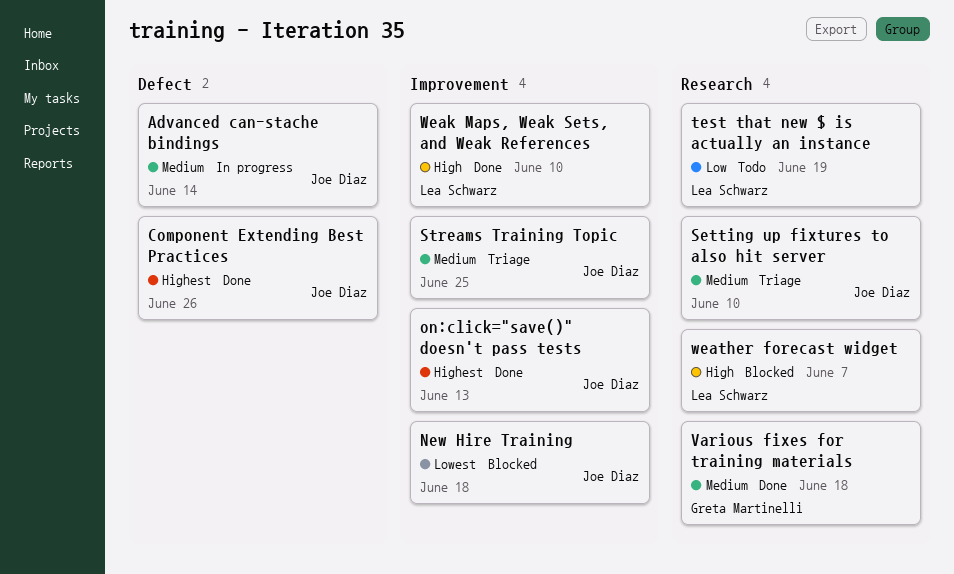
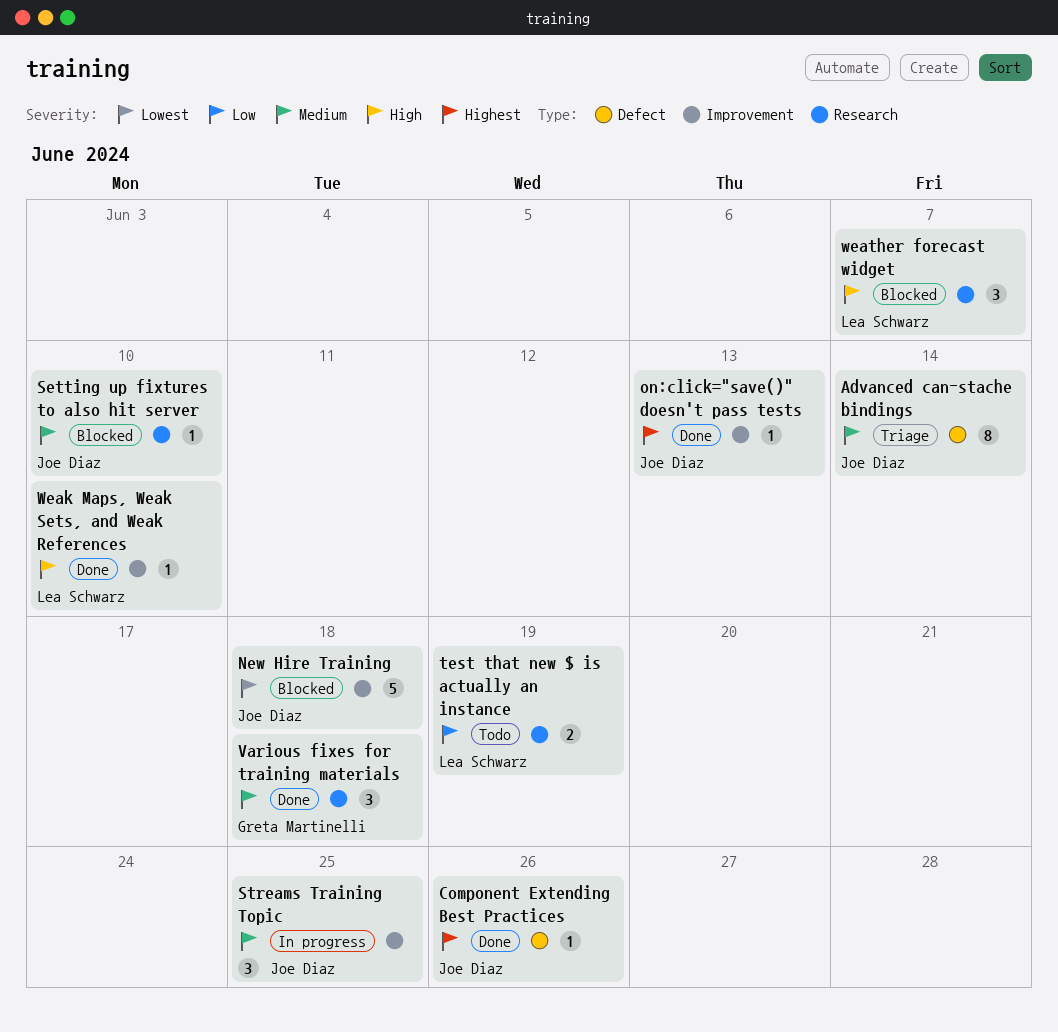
Advanced can-stache bindings, status: In progress -> Triage
Setting up fixtures to also hit server, status: Triage -> Blocked
Streams Training Topic, status: Triage -> In progress

